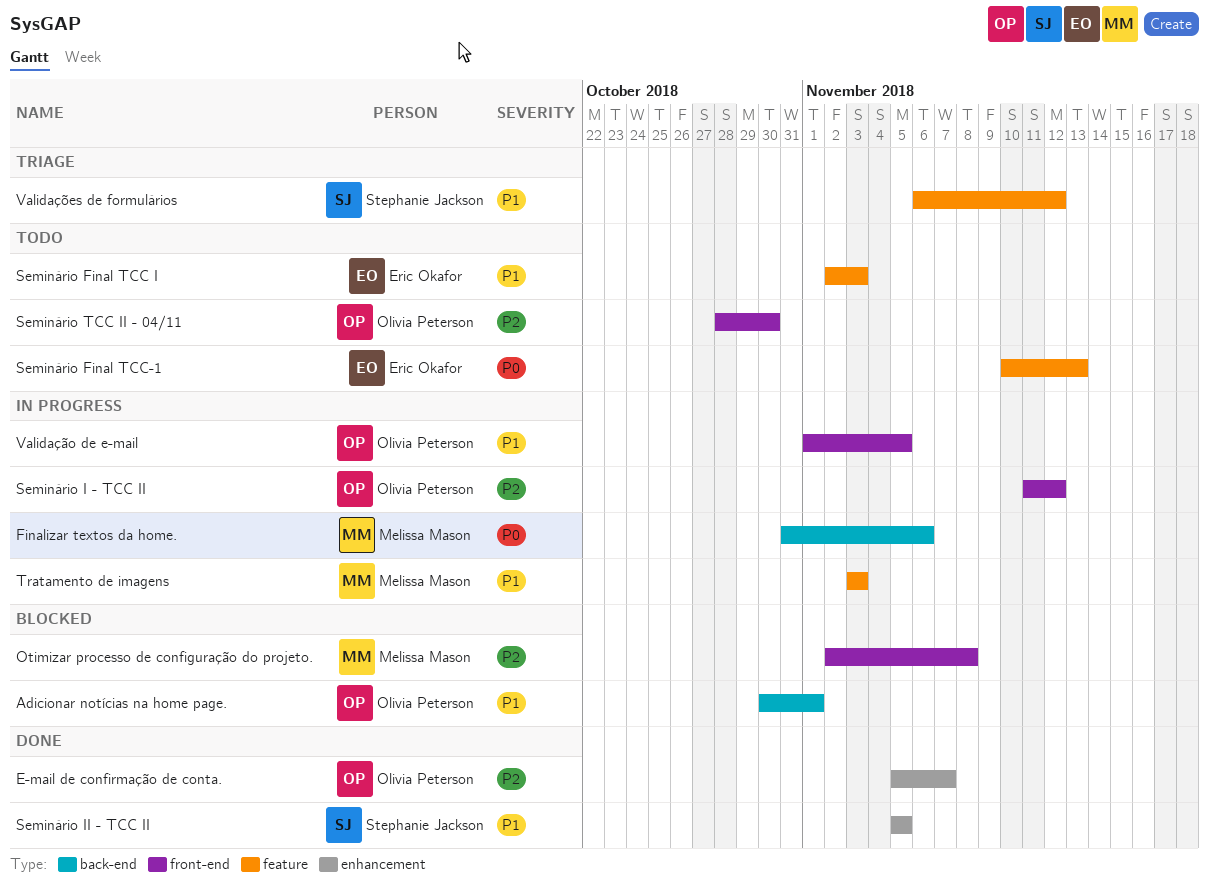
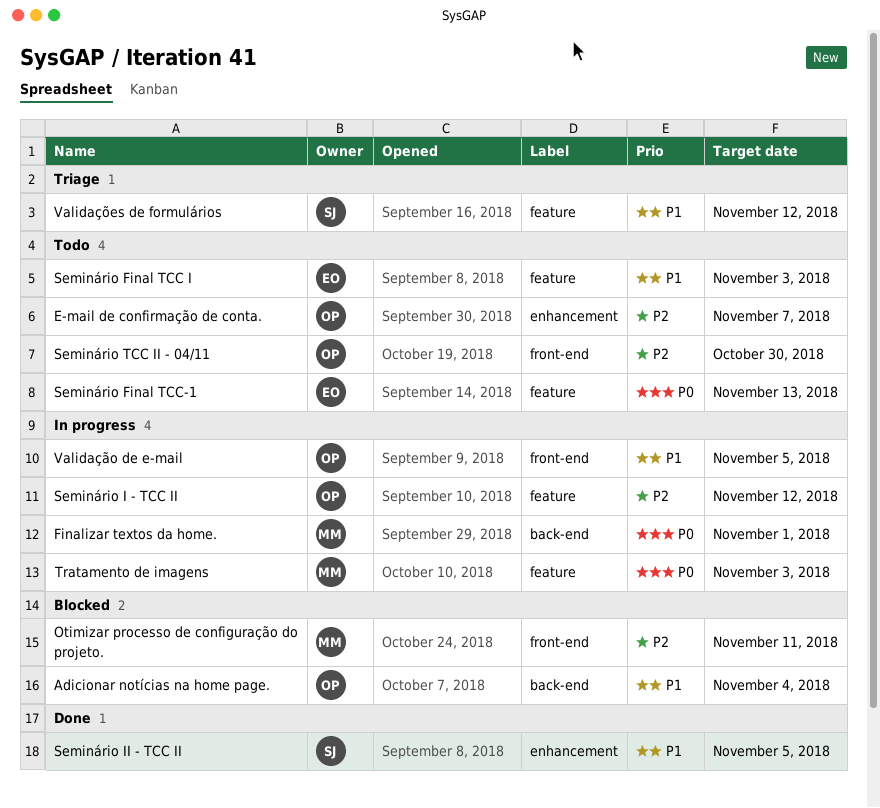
Adicionar notícias na home page., due: Nov 1 -> Nov 4
E-mail de confirmação de conta., status: Done -> Todo
Finalizar textos da home., due: Nov 6 -> Nov 1
Otimizar processo de configuração do projeto., due: Nov 8 -> Nov 11
Seminário I - TCC II, label: front-end -> feature
Tratamento de imagens, priority: P1 -> P0

